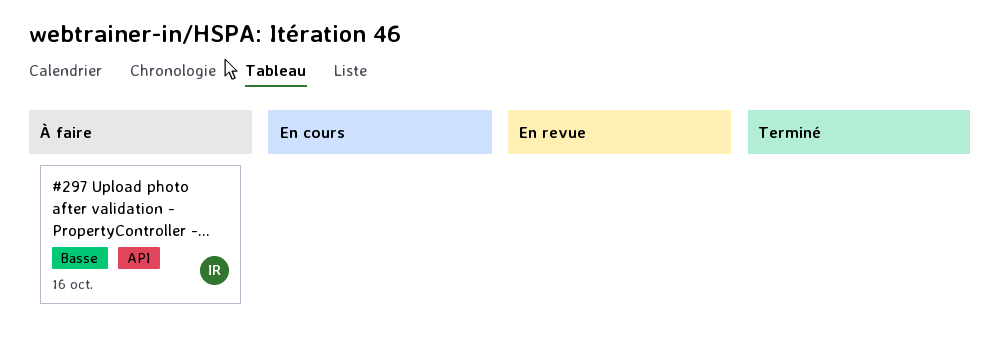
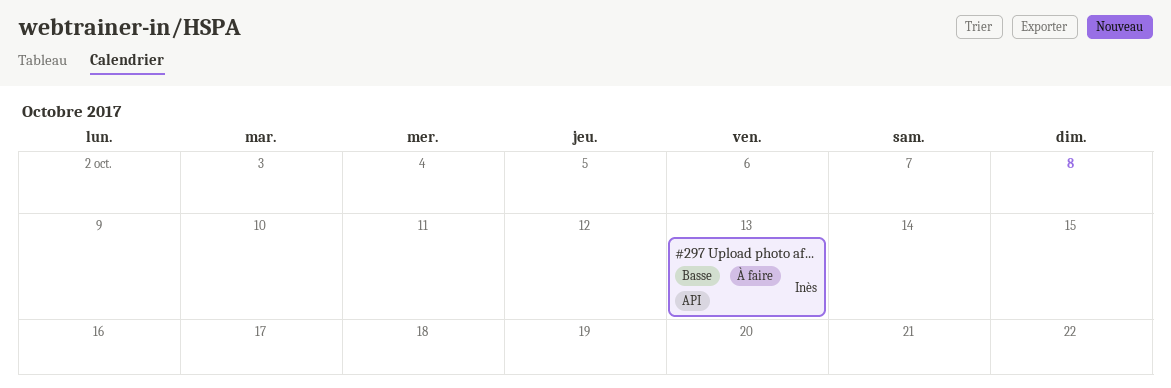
#297, due: Oct 16 -> Oct 13

